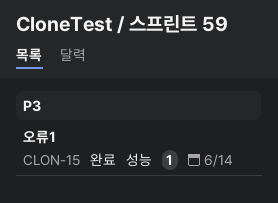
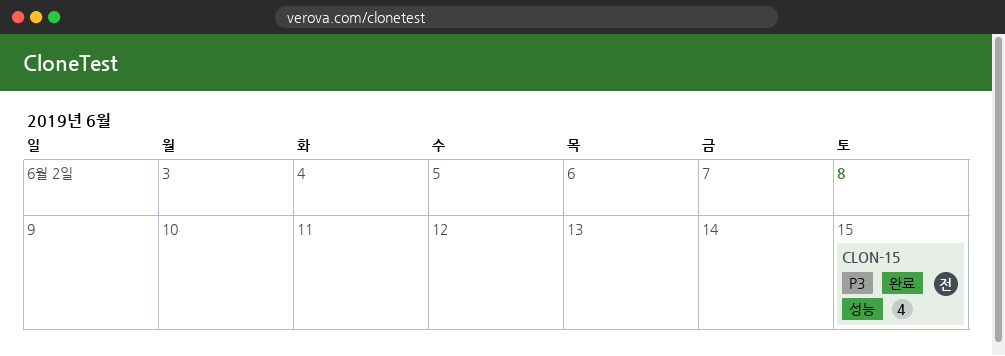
CLON-15, estimate: 1 -> 4
CLON-15, due: Jun 14 -> Jun 15

